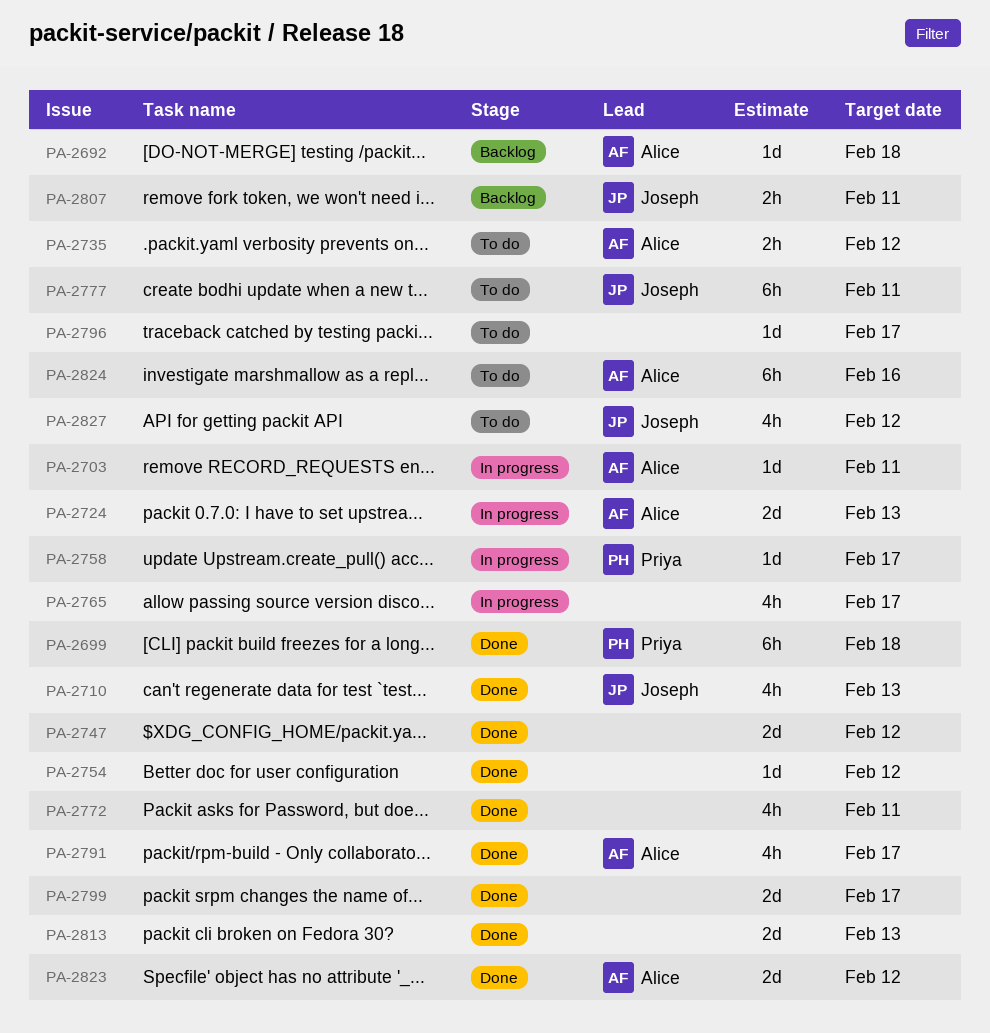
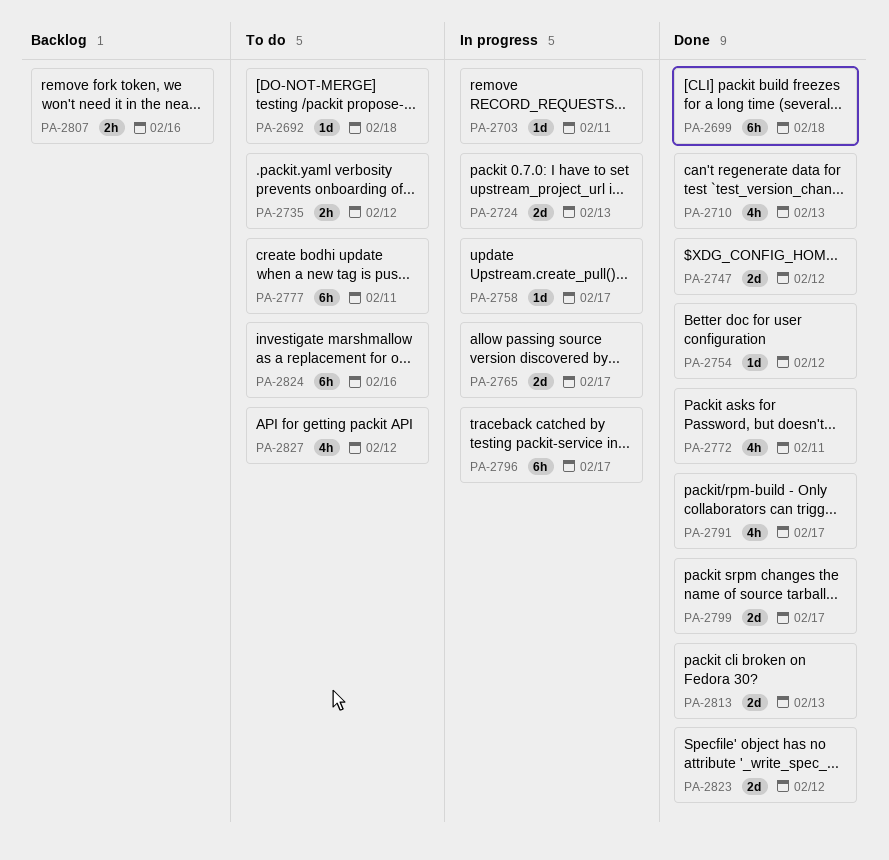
PA-2692, status: Backlog -> To do
PA-2765, estimate: 4h -> 2d
PA-2796, status: To do -> In progress
PA-2796, estimate: 1d -> 6h
PA-2807, due: Feb 11 -> Feb 16

